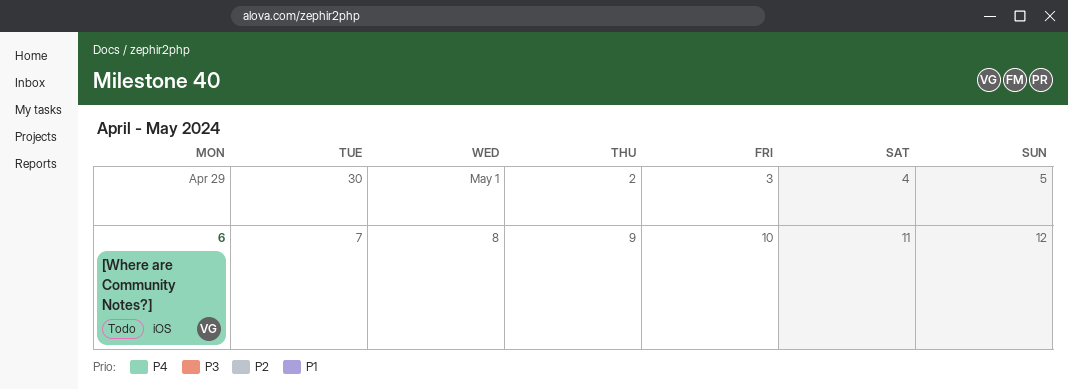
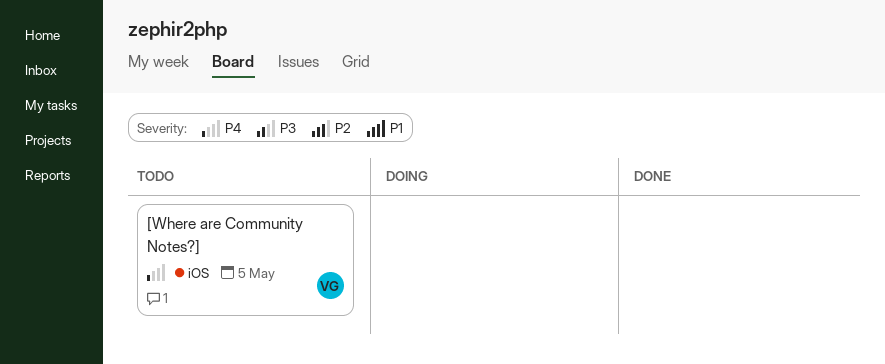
[Where are Community Notes?], due: May 6 -> May 5

